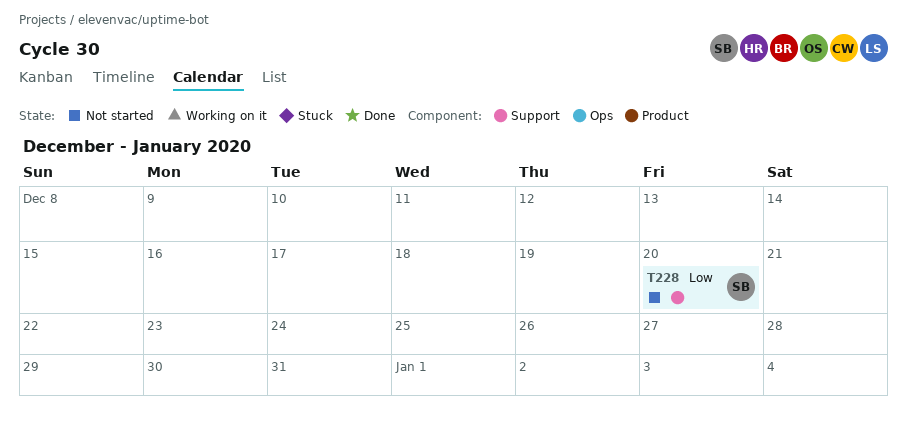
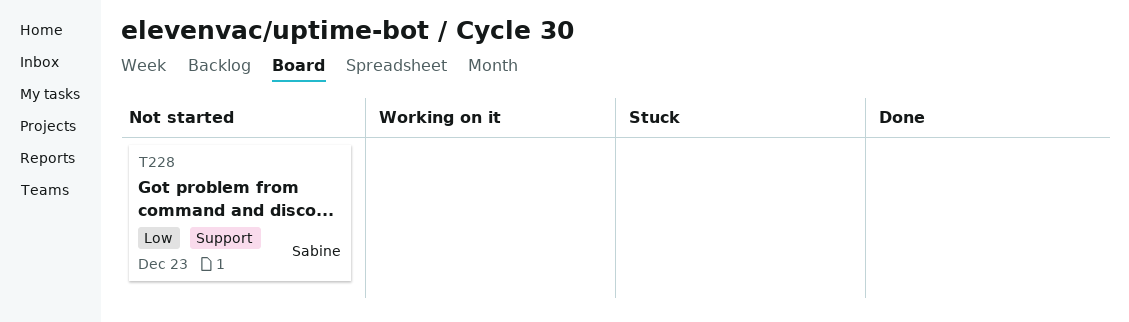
T228, due: Dec 20 -> Dec 23

